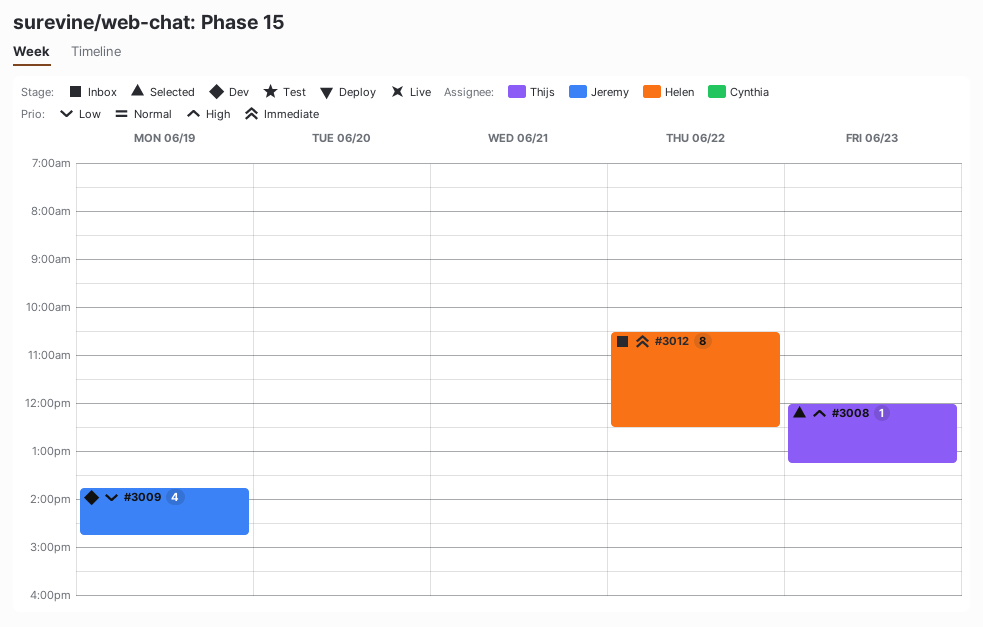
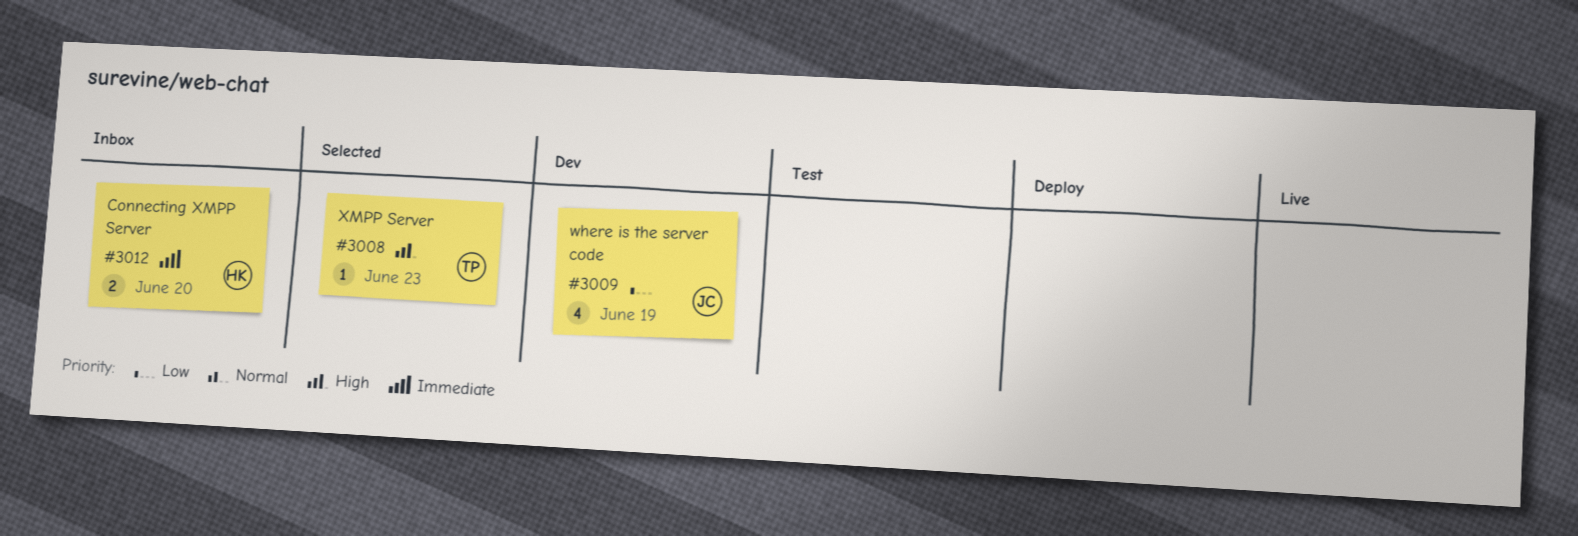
#3012, estimate: 8 -> 2
#3012, day: Jun 22 -> Jun 20

